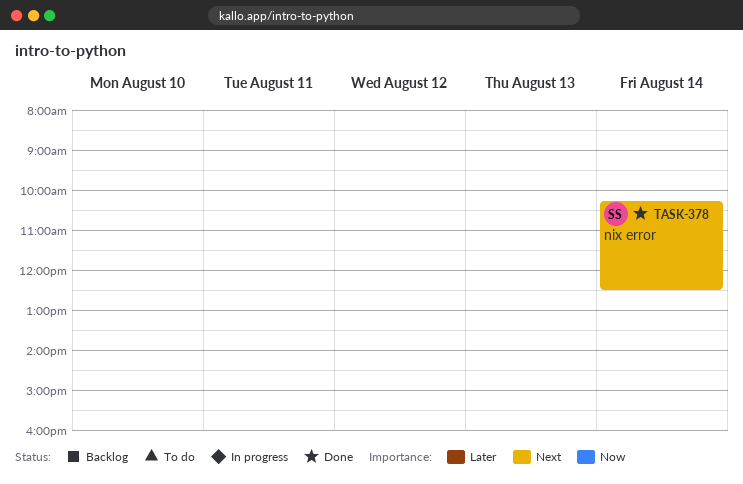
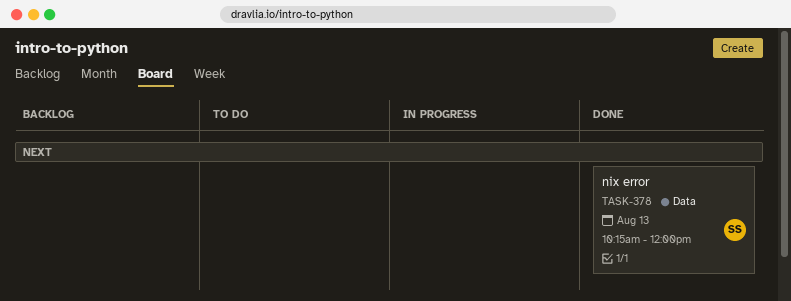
TASK-378, day: Aug 14 -> Aug 13
TASK-378, ends: 12:30 -> 12:00

